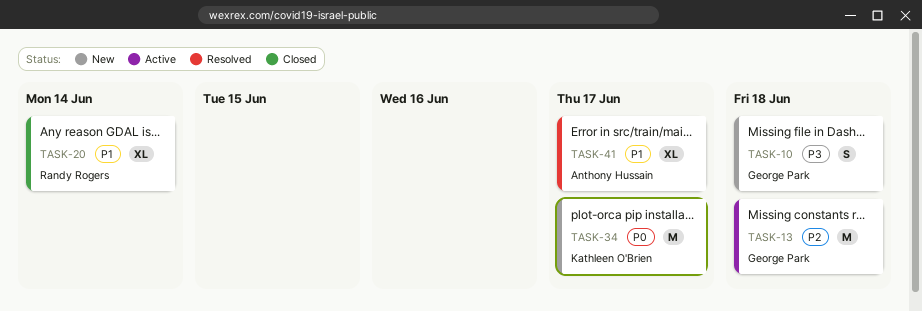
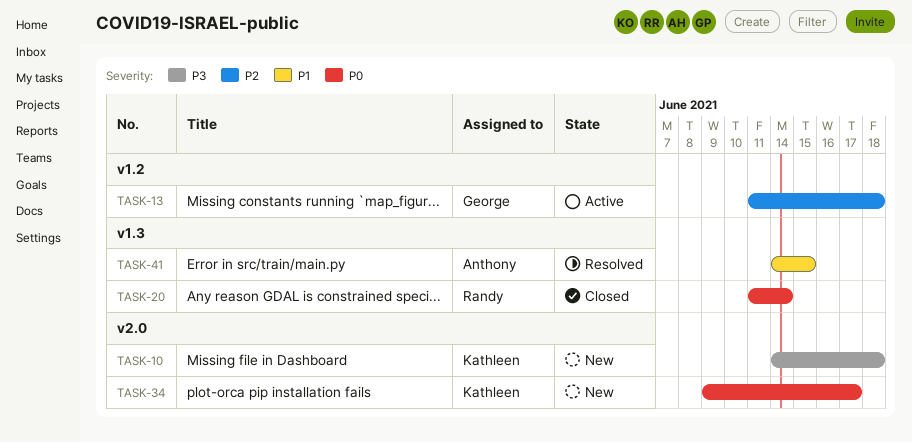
TASK-10, owner: George Park -> Kathleen O'Brien
TASK-20, priority: P1 -> P0
TASK-41, due: Jun 17 -> Jun 15

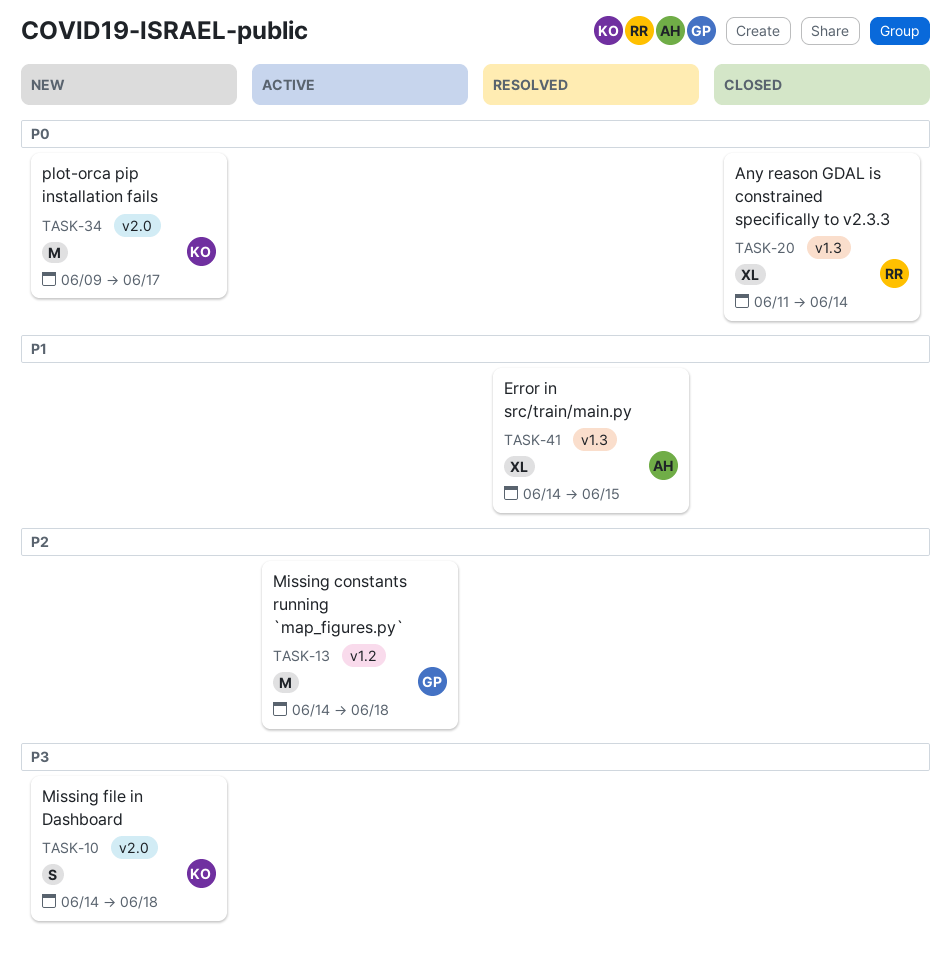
TASK-13, start: Jun 11 -> Jun 14

